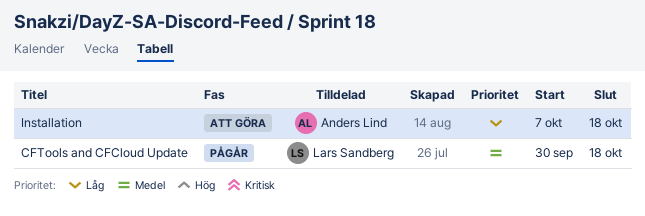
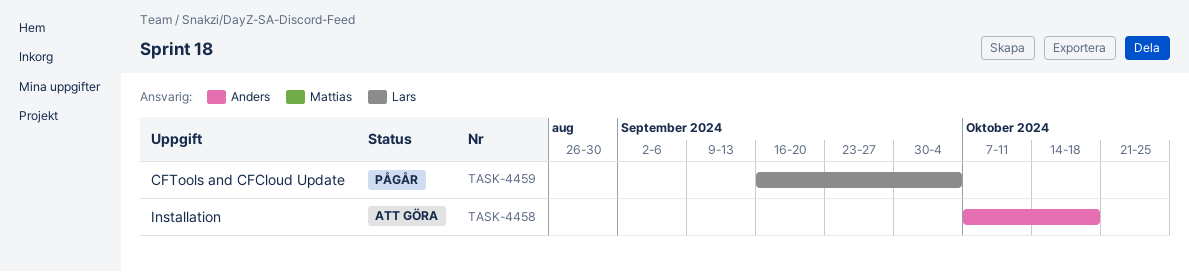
CFTools and CFCloud Update, start: Sep 30 -> Sep 16
CFTools and CFCloud Update, due: Oct 18 -> Oct 4

